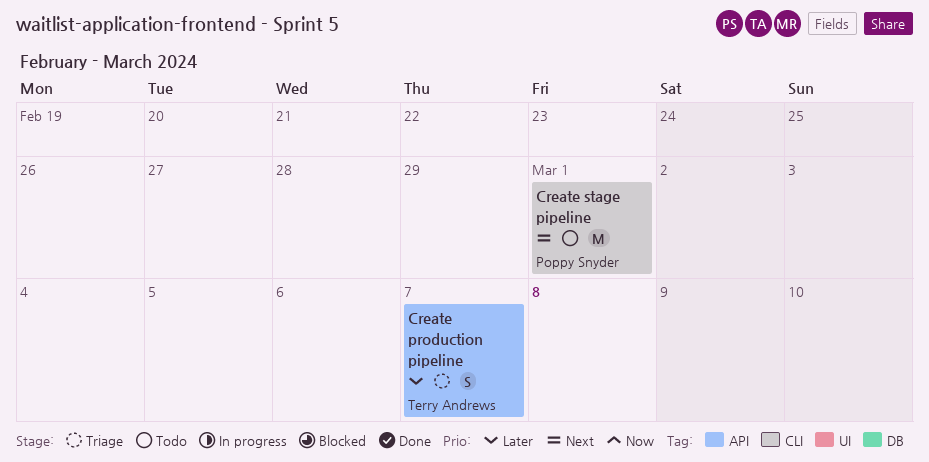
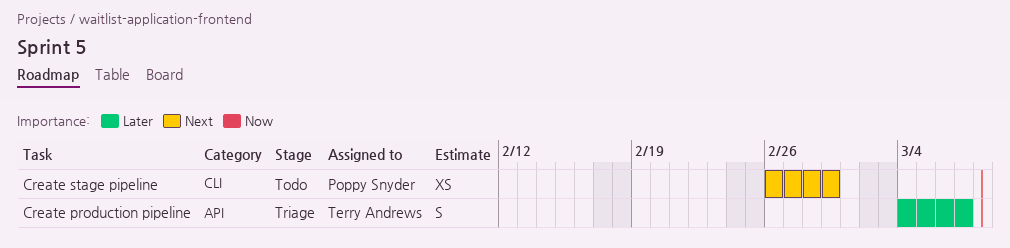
Create stage pipeline, estimate: M -> XS
Create stage pipeline, due: Mar 1 -> Feb 29

